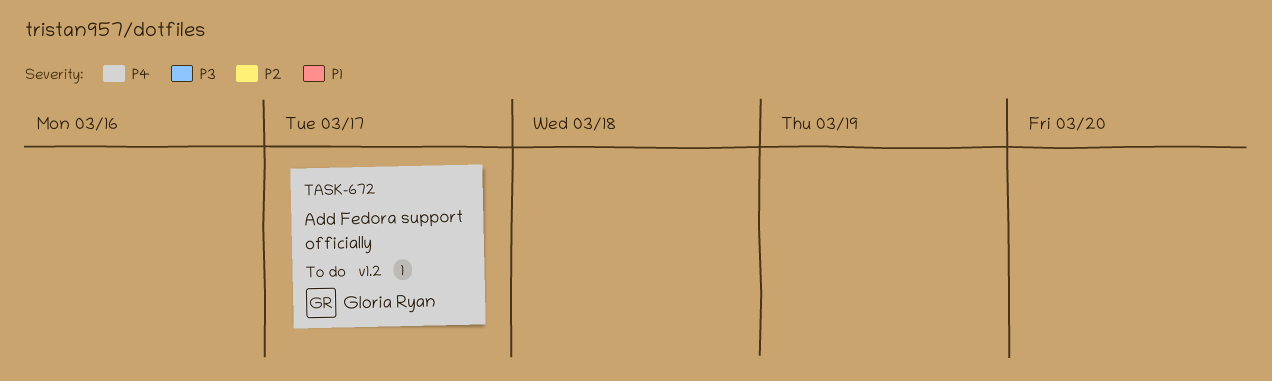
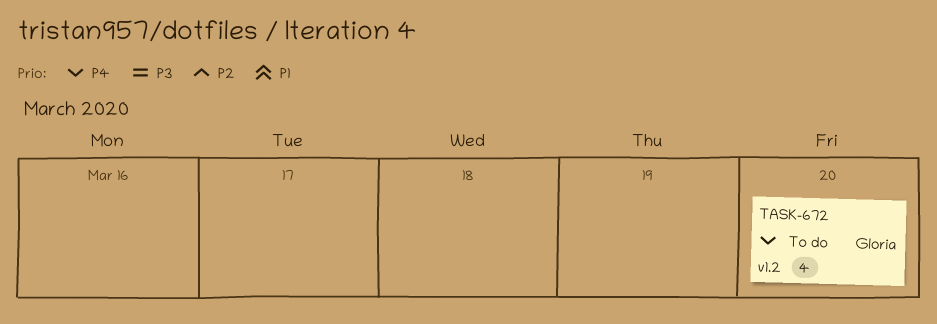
TASK-672, estimate: 1 -> 4
TASK-672, due: Mar 17 -> Mar 20

